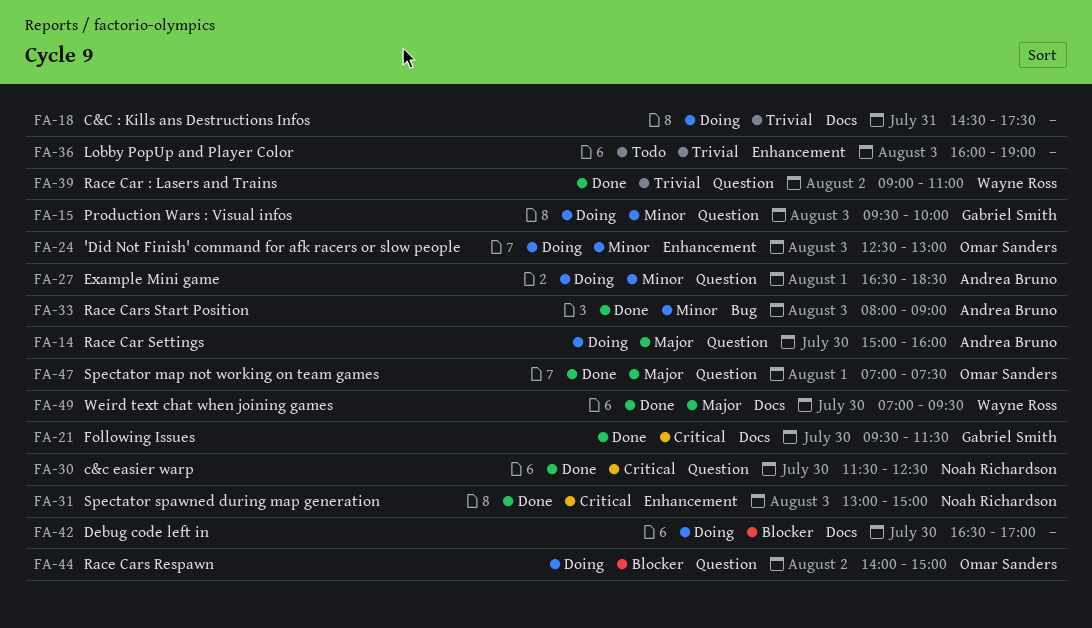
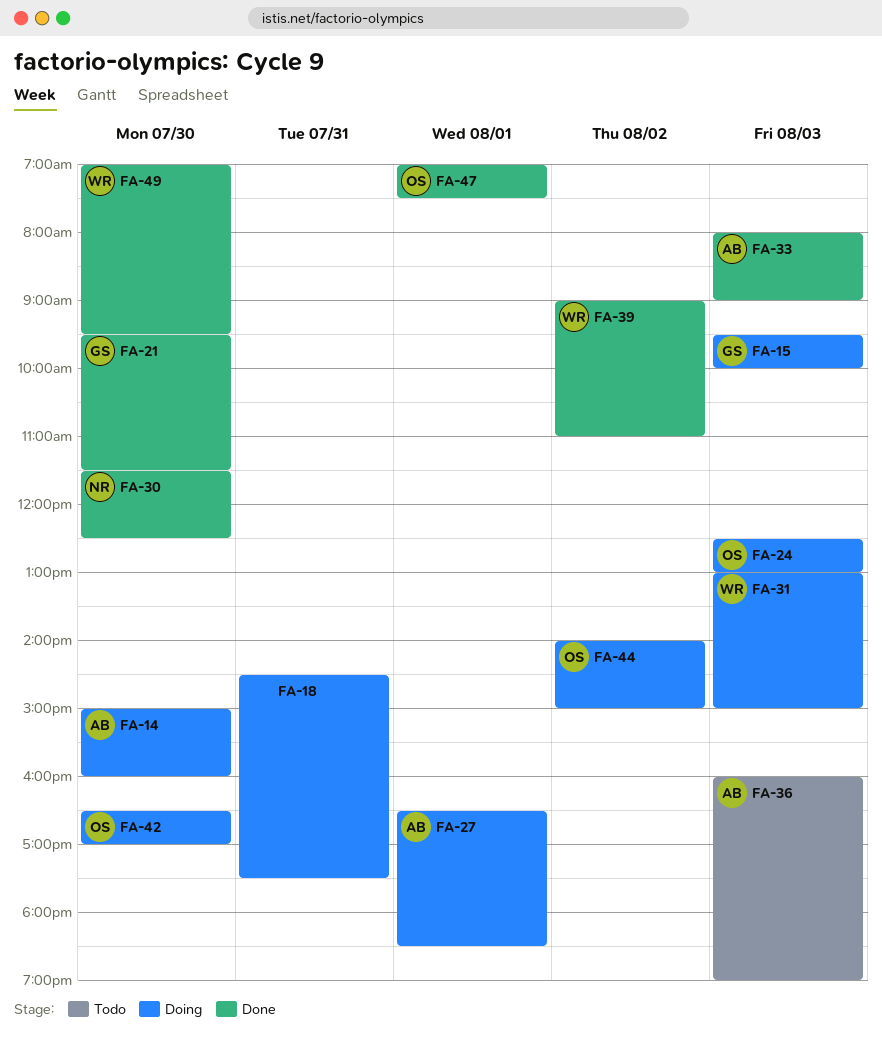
FA-31, status: Done -> Doing
FA-31, owner: Noah Richardson -> Wayne Ross
FA-36, owner: none -> Andrea Bruno
FA-42, owner: none -> Omar Sanders

